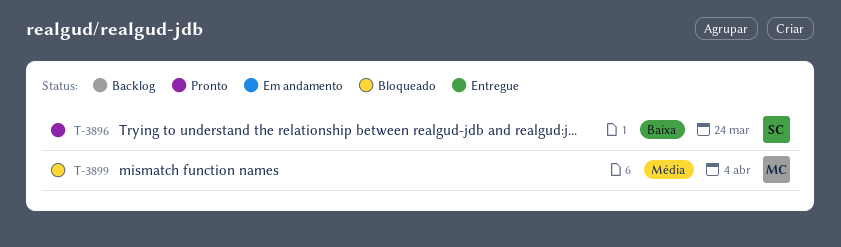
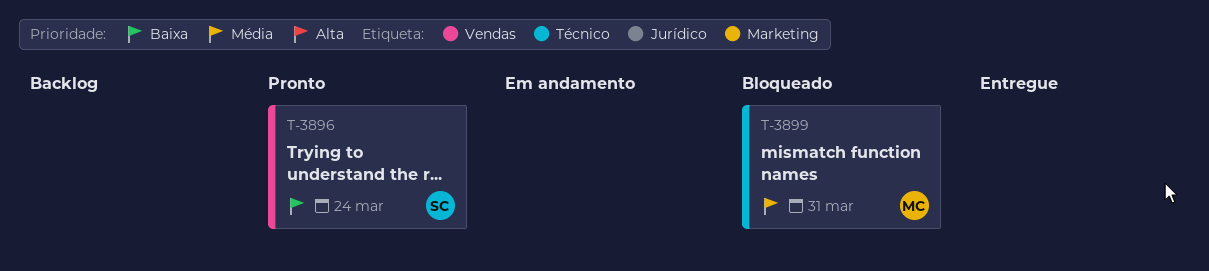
T-3899, due: Apr 4 -> Mar 31

